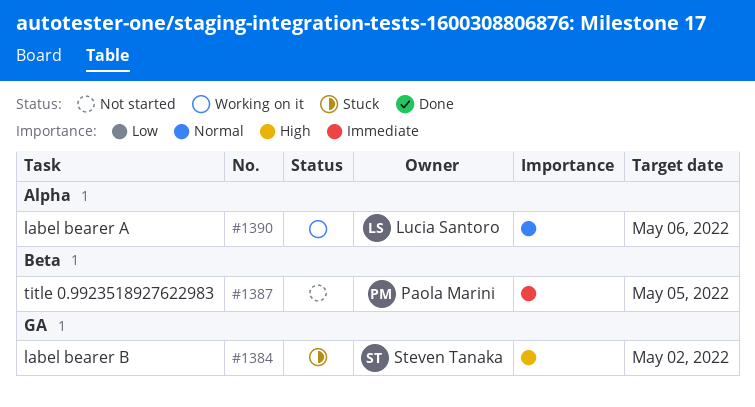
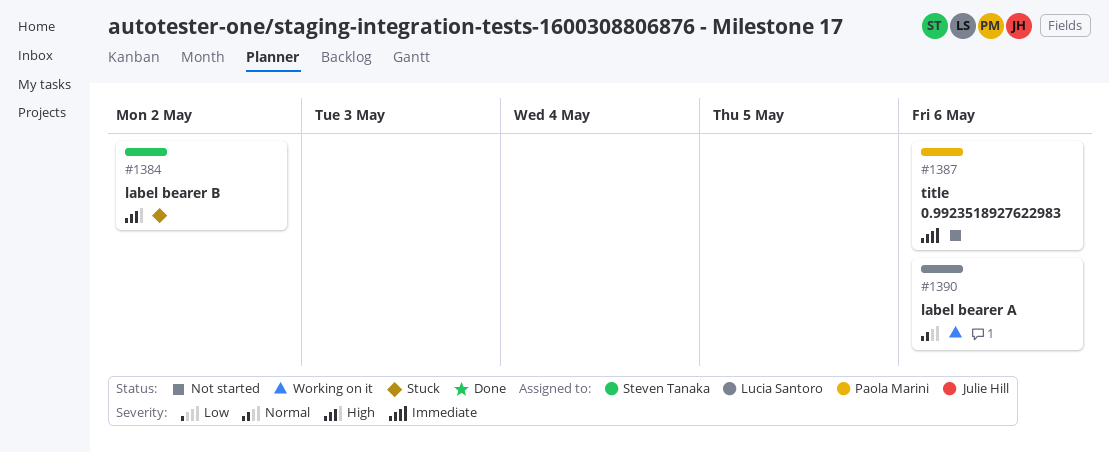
#1387, due: May 5 -> May 6

